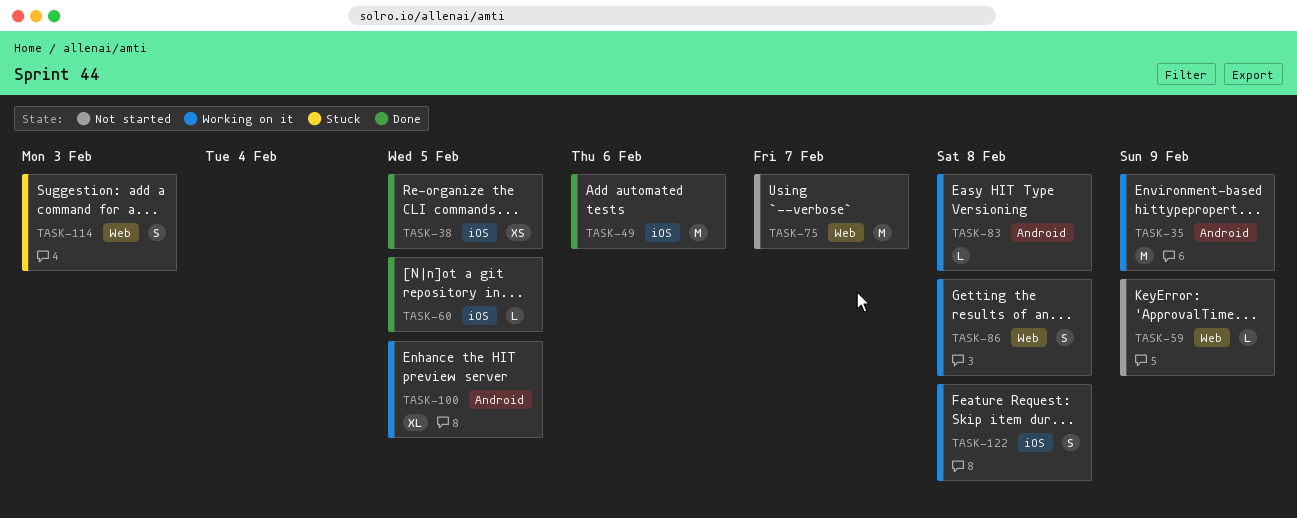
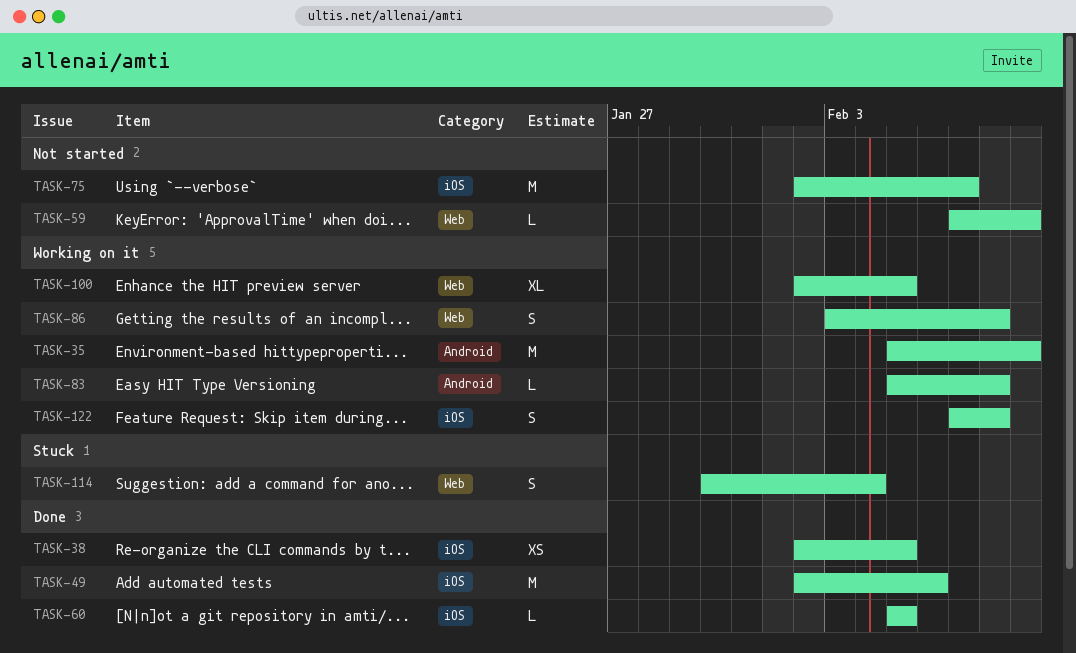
TASK-75, label: Web -> iOS
TASK-100, label: Android -> Web
TASK-114, due: Feb 3 -> Feb 4

